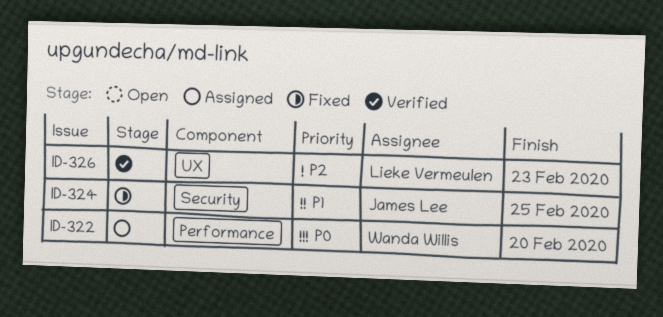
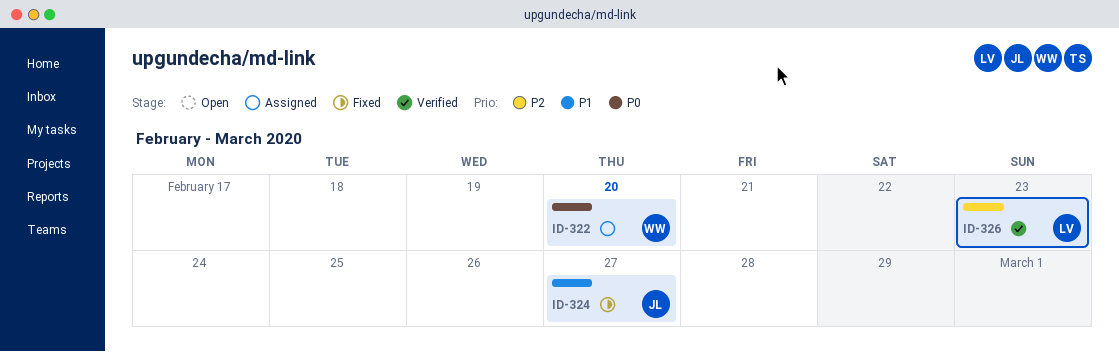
ID-324, due: Feb 25 -> Feb 27

